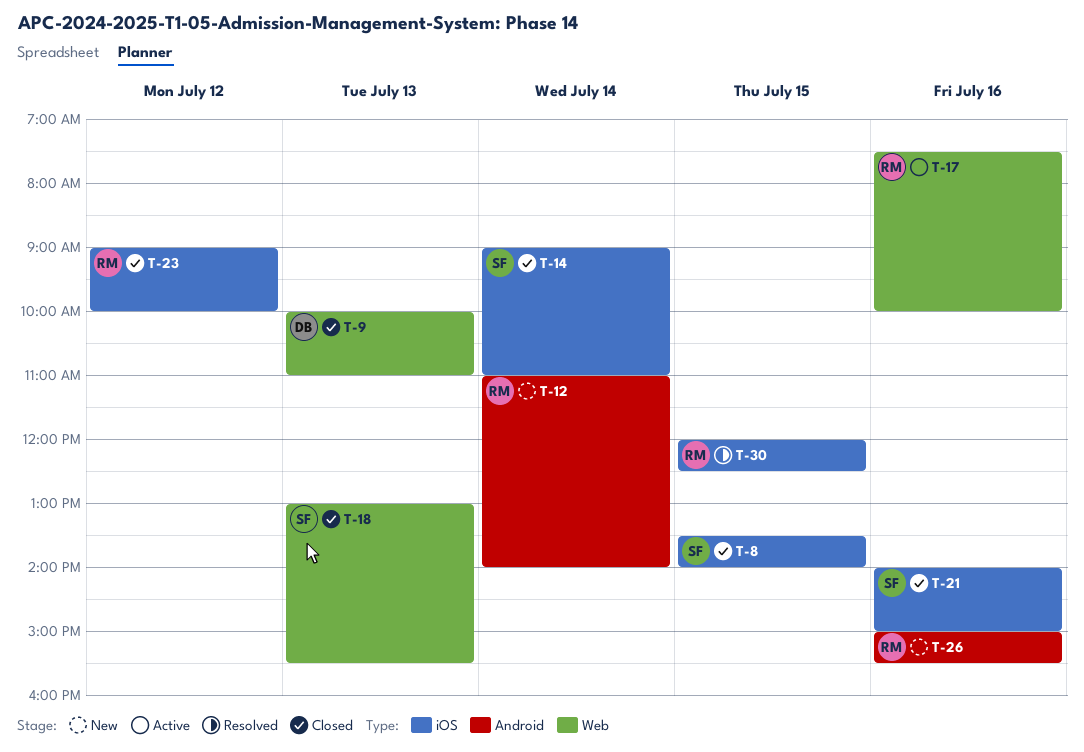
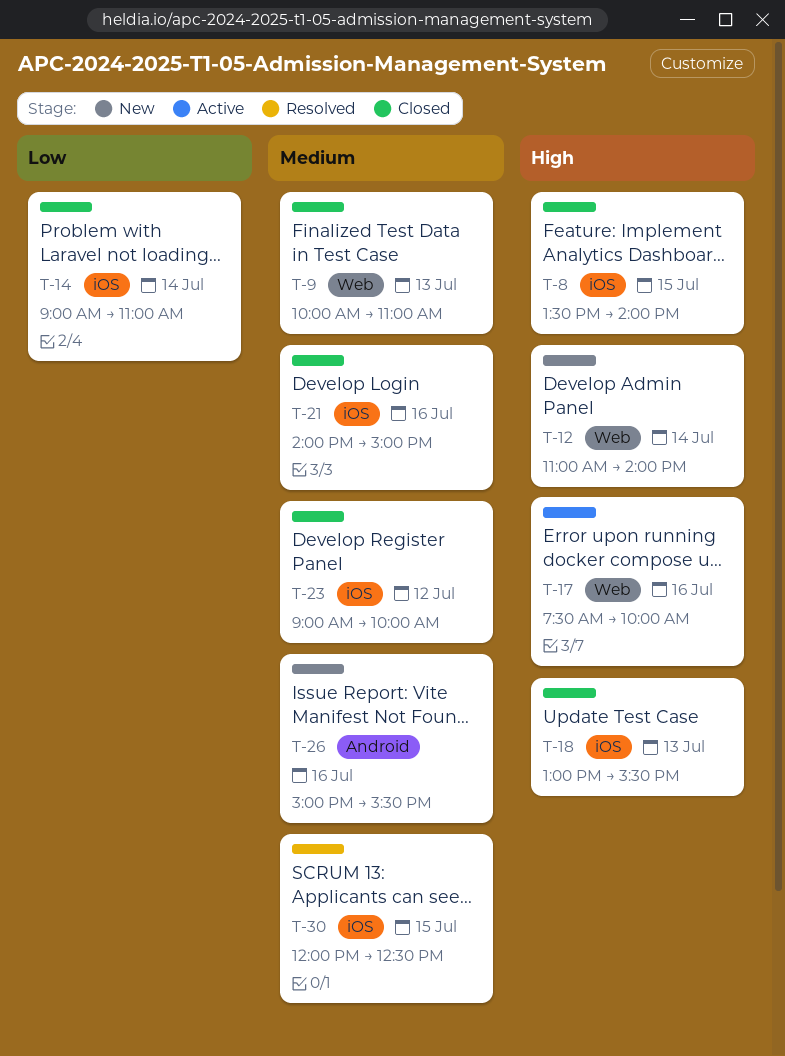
T-12, label: Android -> Web
T-18, label: Web -> iOS

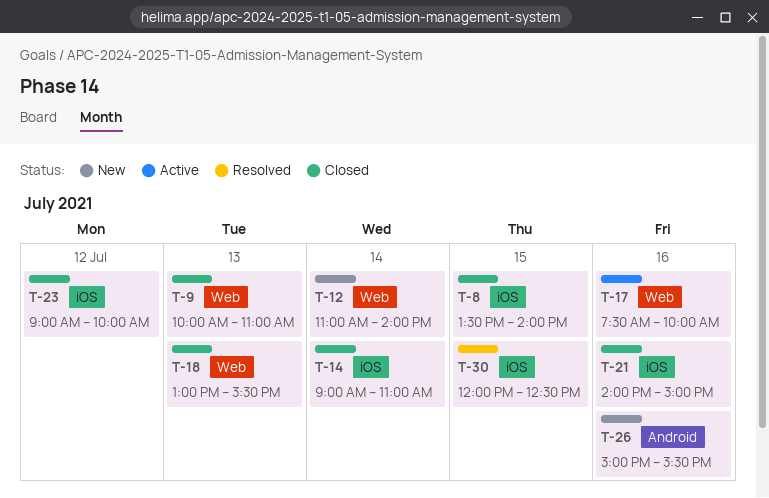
T-18, label: iOS -> Web

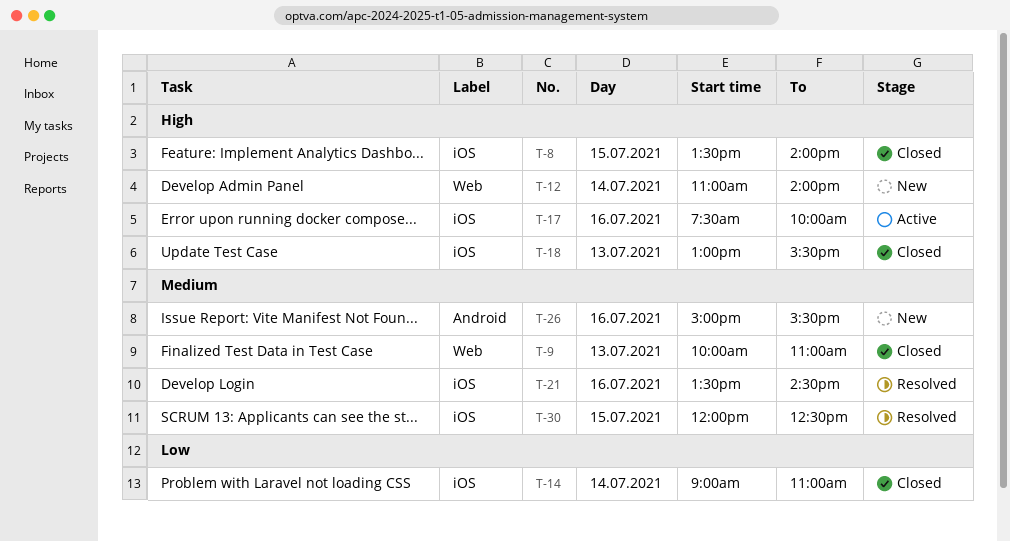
T-17, label: Web -> iOS
T-18, label: Web -> iOS
T-21, status: Closed -> Resolved
T-21, begins: 14:00 -> 13:30
T-21, ends: 15:00 -> 14:30
T-23: present -> none

